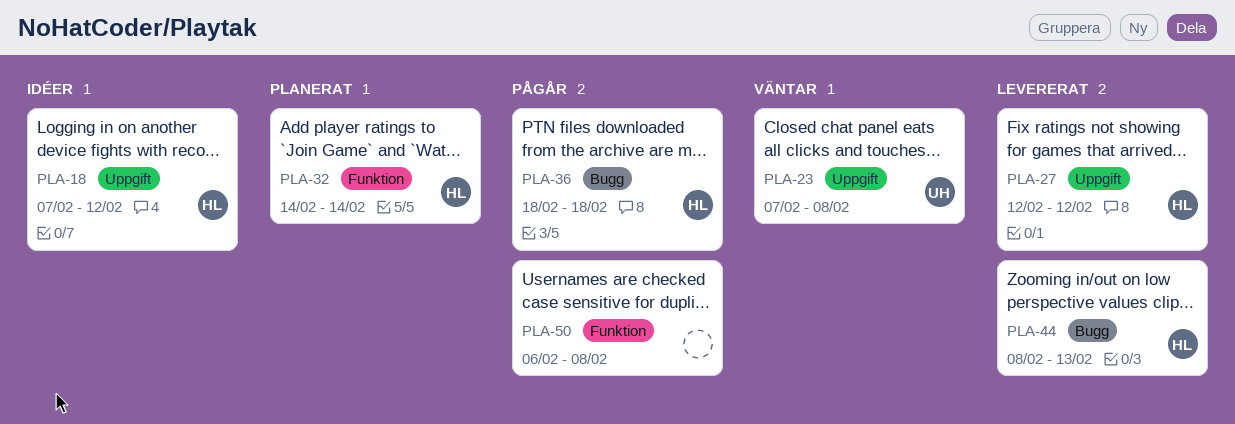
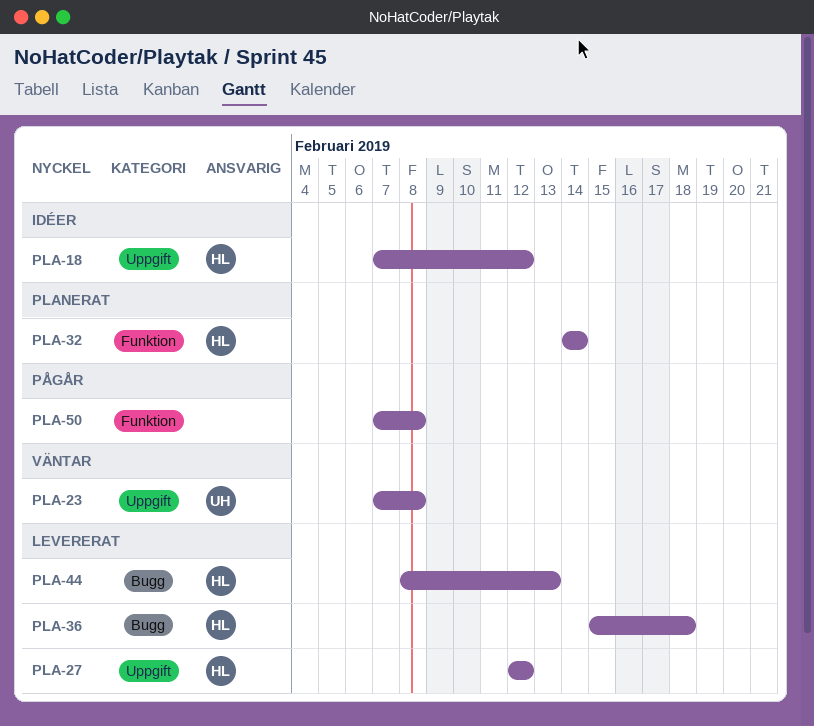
PLA-36, status: Pågår -> Levererat
PLA-36, start: Feb 18 -> Feb 15
PLA-50, start: Feb 6 -> Feb 7

